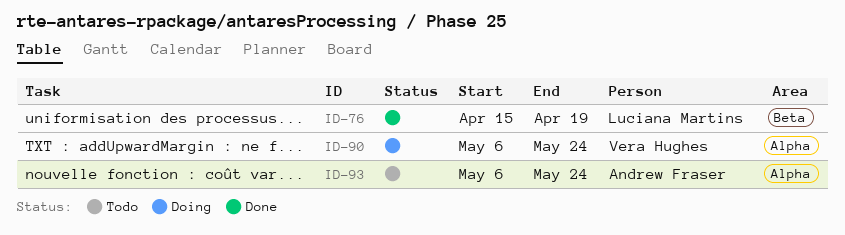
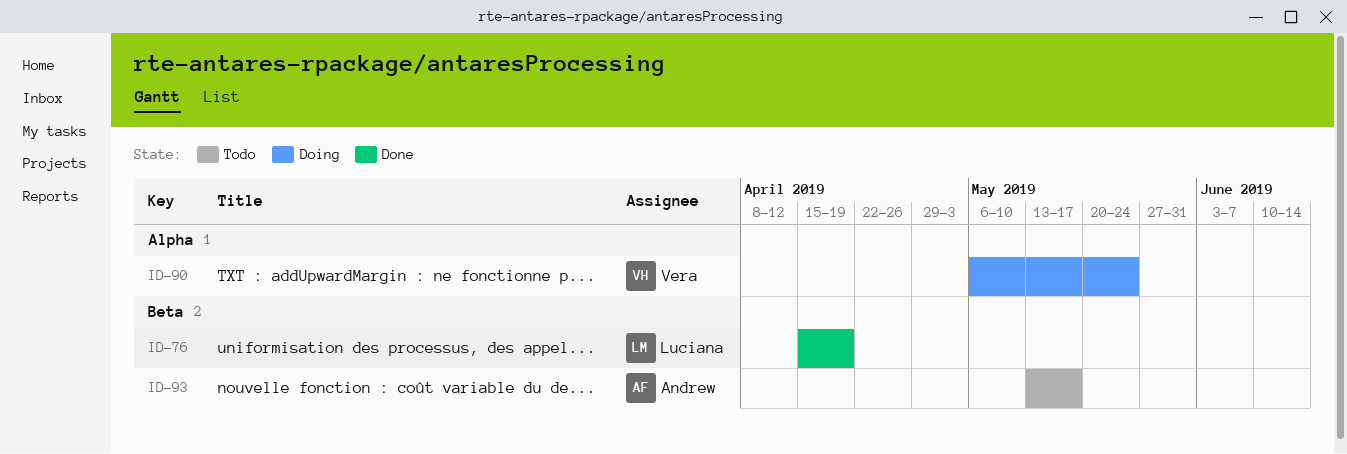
ID-93, label: Alpha -> Beta
ID-93, start: May 6 -> May 13
ID-93, due: May 24 -> May 17

